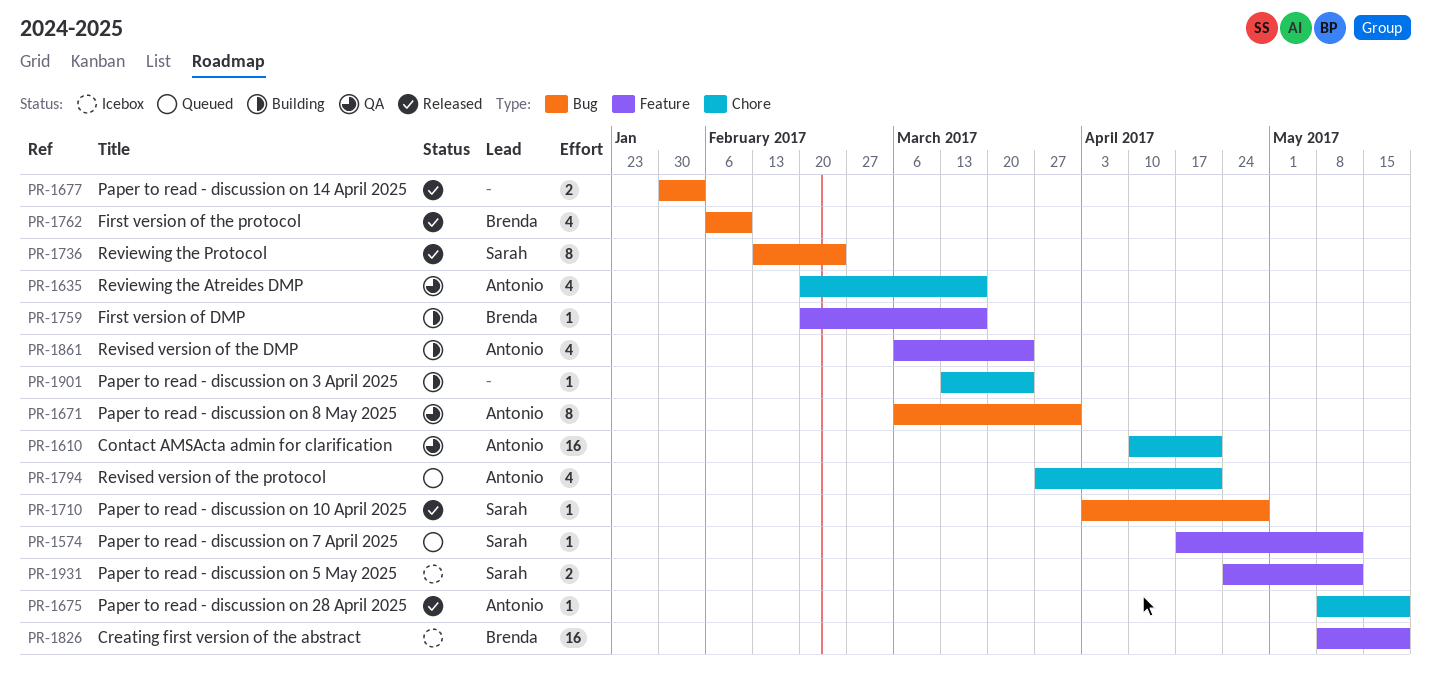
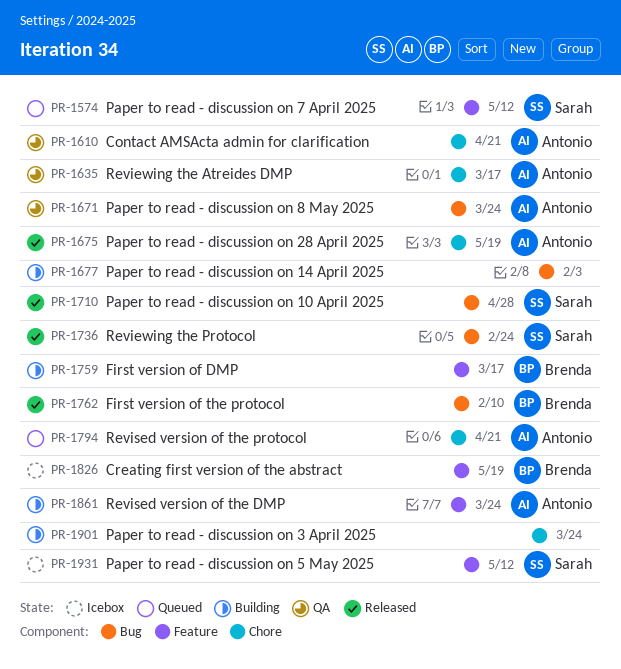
PR-1671, due: Mar 31 -> Mar 24
PR-1677, status: Released -> Building

